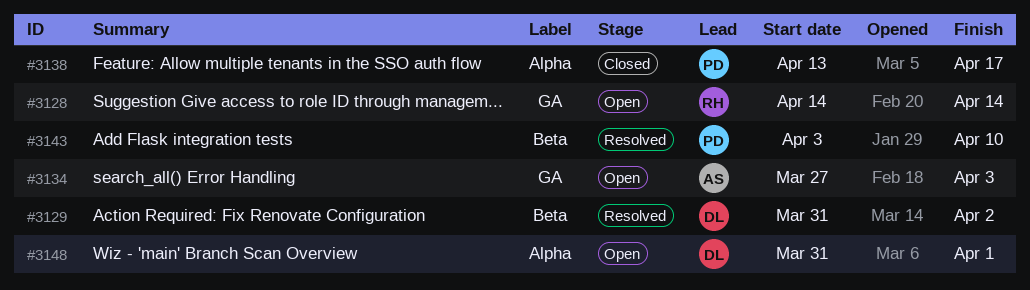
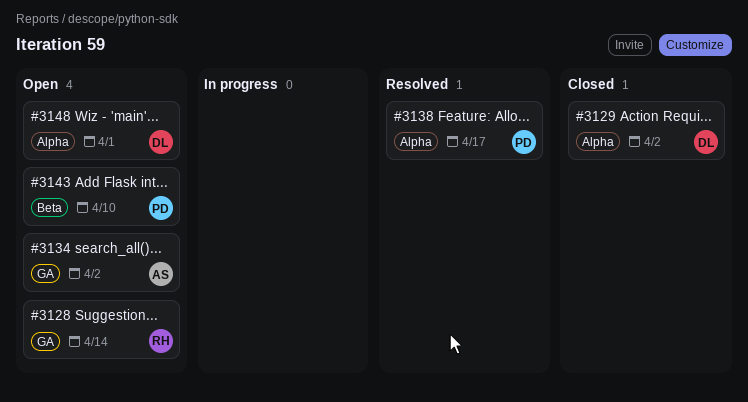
#3129, status: Resolved -> Closed
#3129, label: Beta -> Alpha
#3134, due: Apr 3 -> Apr 2
#3138, status: Closed -> Resolved
#3143, status: Resolved -> Open

